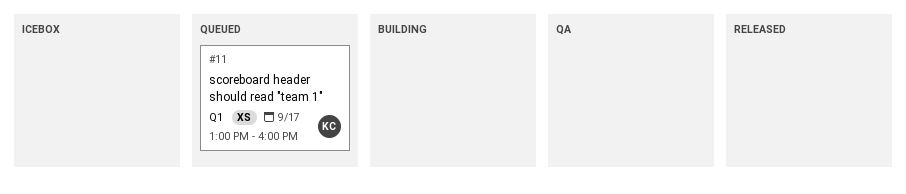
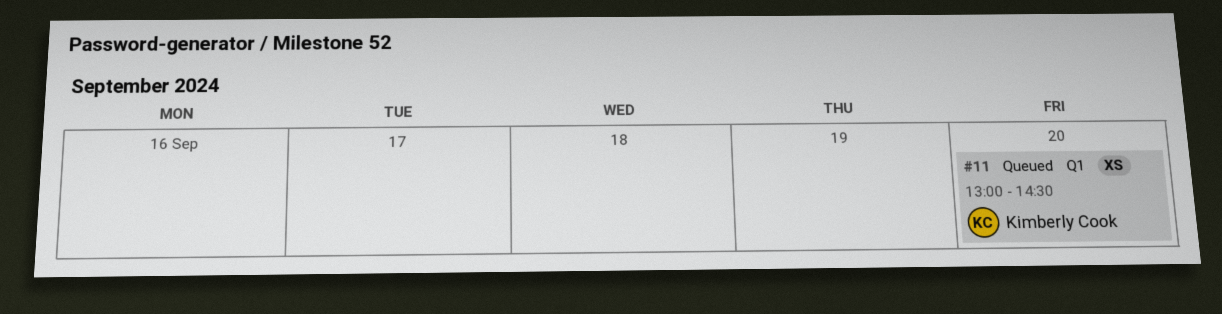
#11, day: Sep 17 -> Sep 20
#11, ends: 16:00 -> 14:30

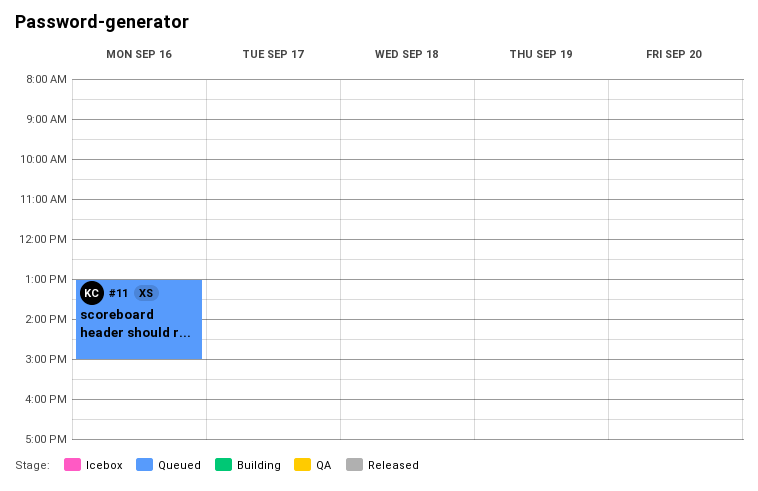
#11, day: Sep 20 -> Sep 16
#11, ends: 14:30 -> 15:00

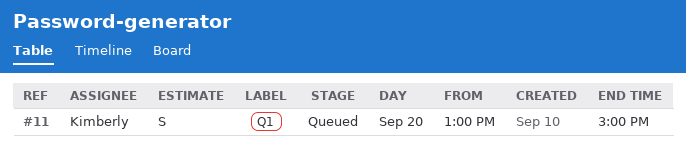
#11, estimate: XS -> S
#11, day: Sep 16 -> Sep 20

